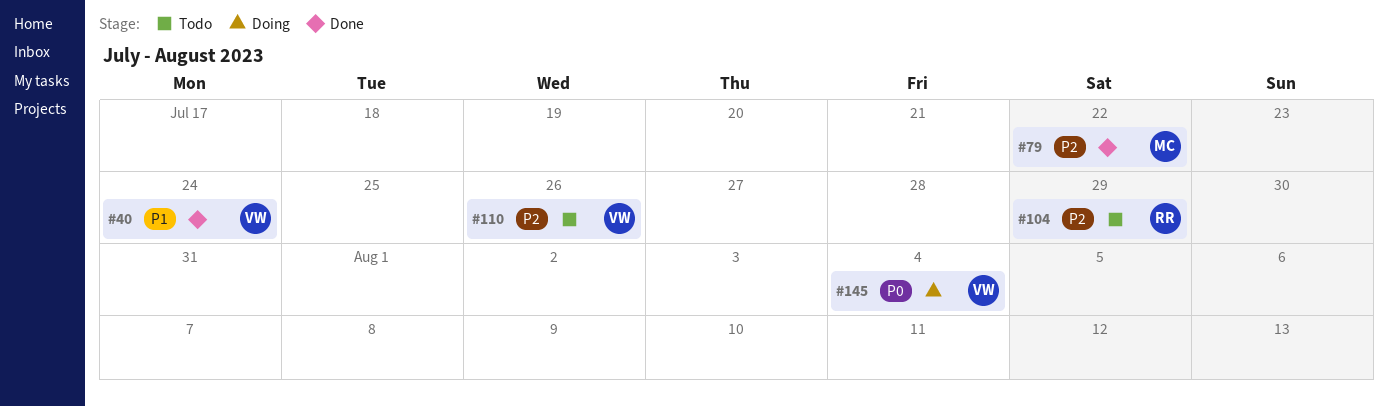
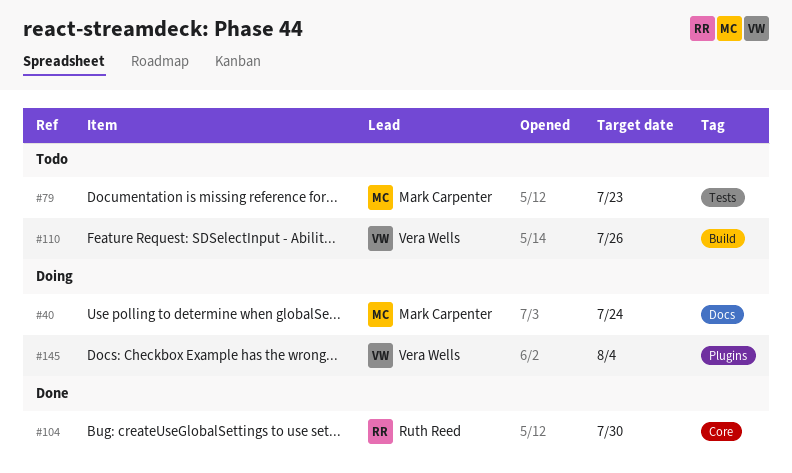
#40, status: Done -> Doing
#40, owner: Vera Wells -> Mark Carpenter
#79, status: Done -> Todo
#79, due: Jul 22 -> Jul 23
#104, status: Todo -> Done
#104, due: Jul 29 -> Jul 30

